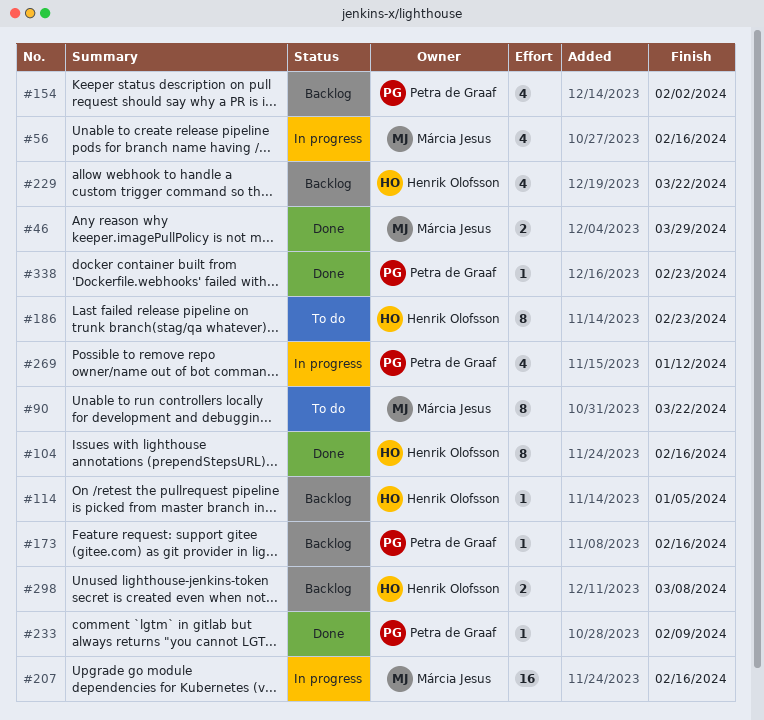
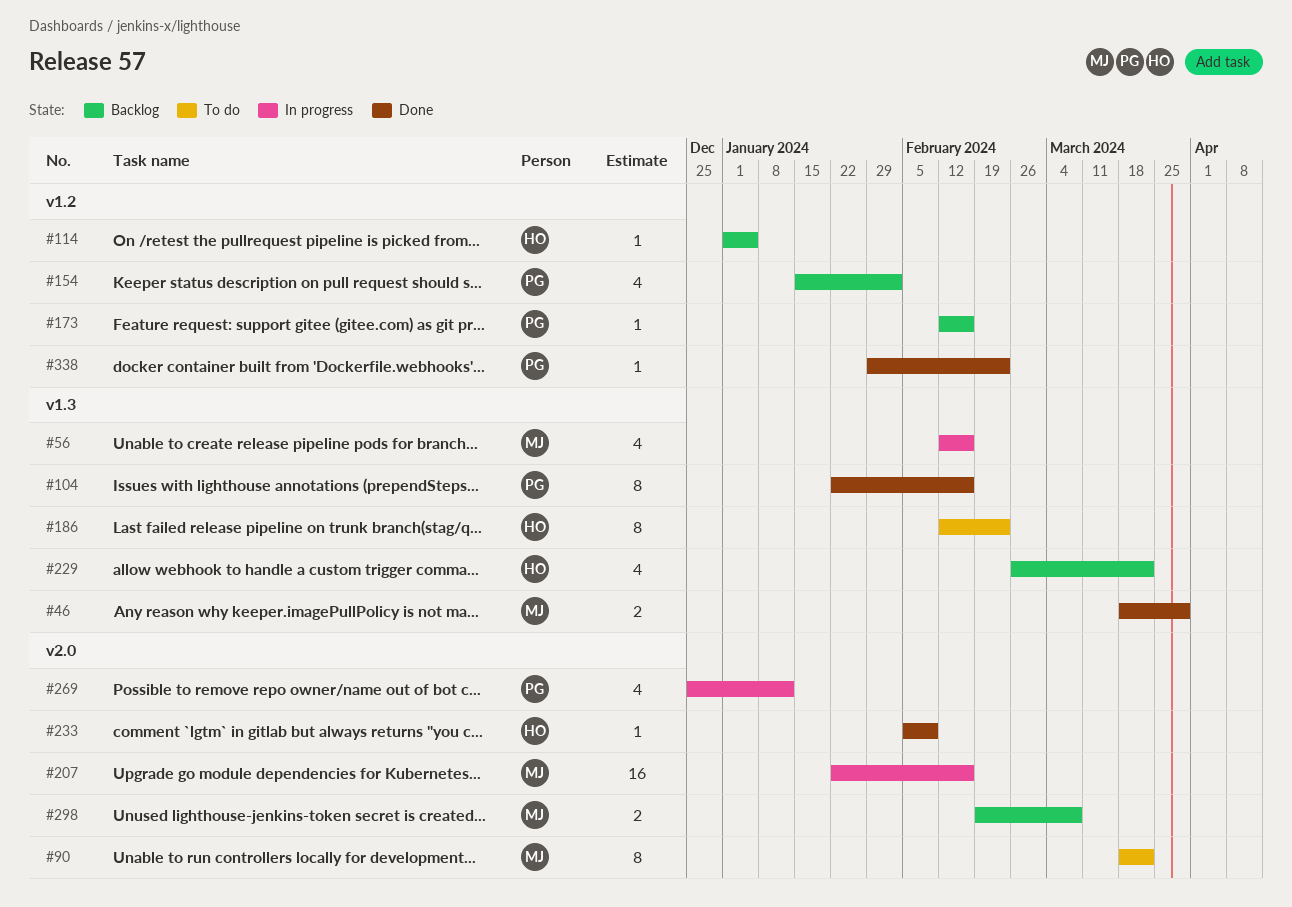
#104, owner: Henrik Olofsson -> Petra de Graaf
#233, owner: Petra de Graaf -> Henrik Olofsson
#298, owner: Henrik Olofsson -> Márcia Jesus

